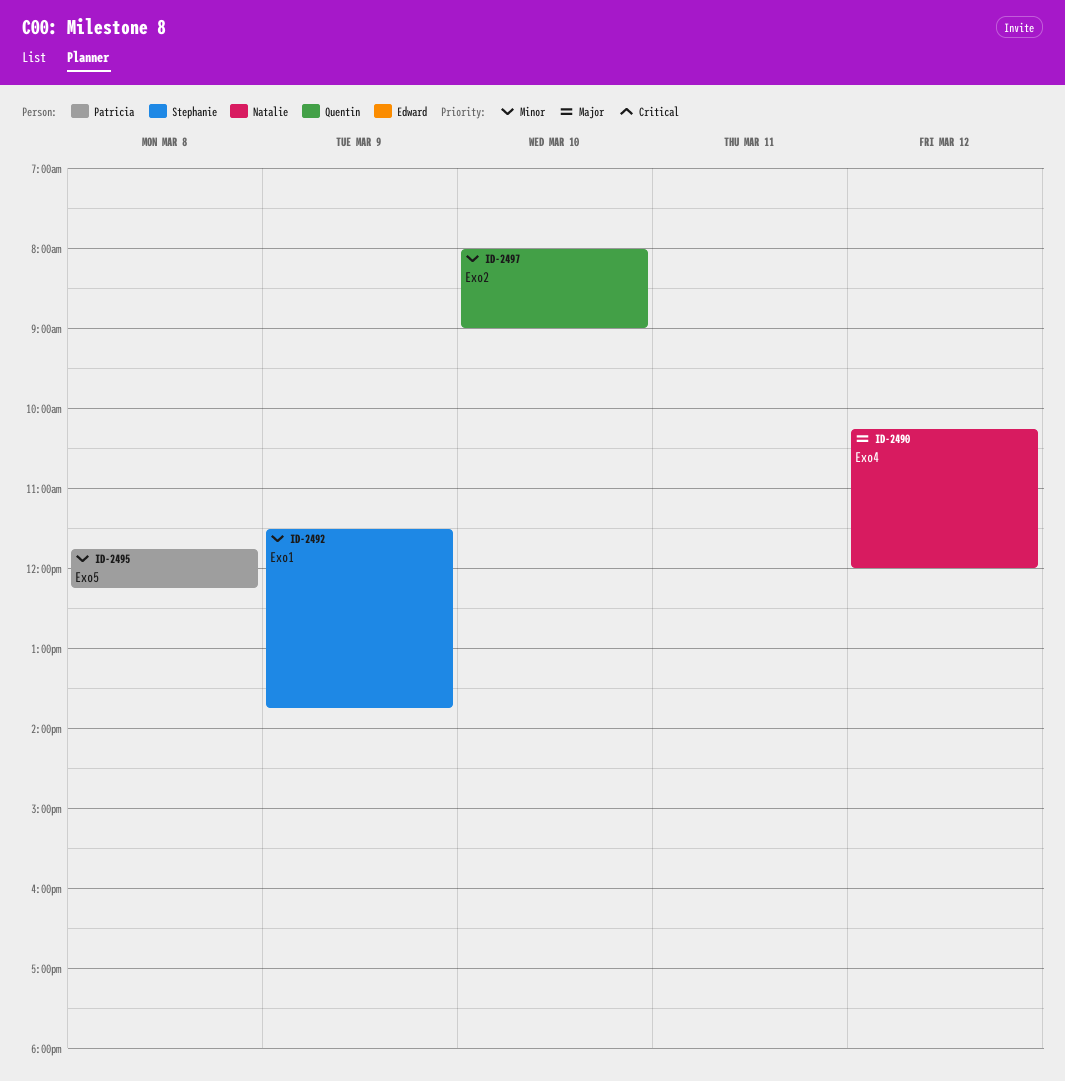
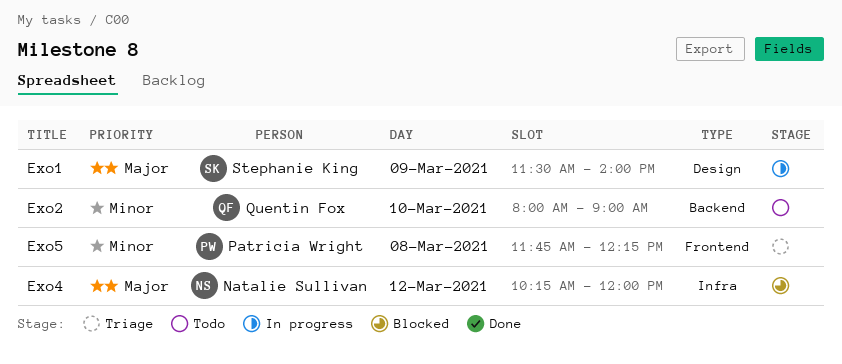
Exo1, priority: Minor -> Major
Exo1, ends: 13:45 -> 14:00

